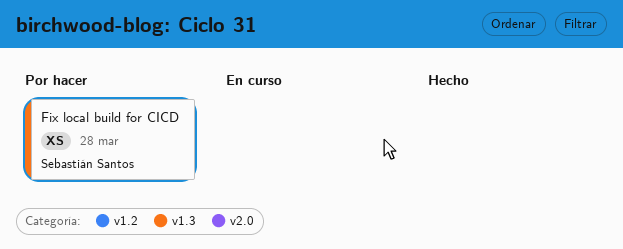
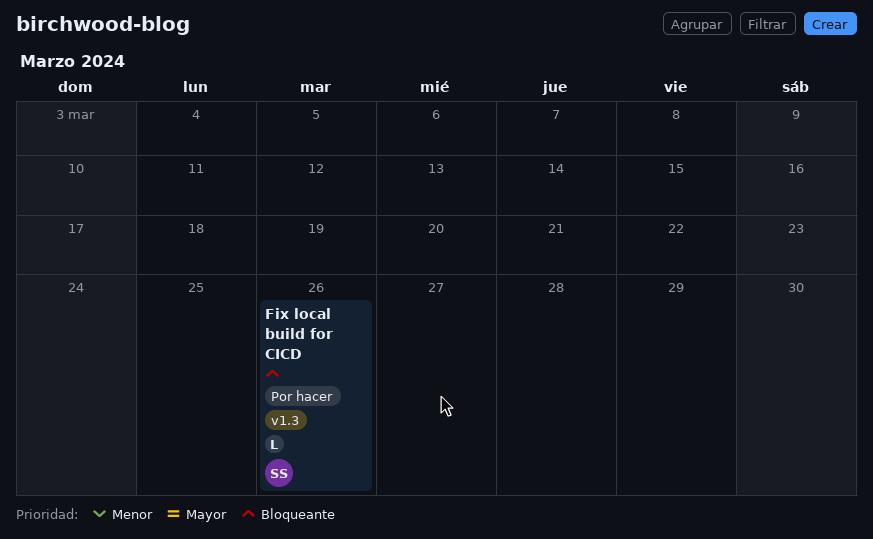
Fix local build for CICD, estimate: XS -> L
Fix local build for CICD, due: Mar 28 -> Mar 26

